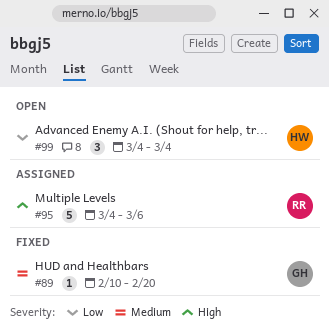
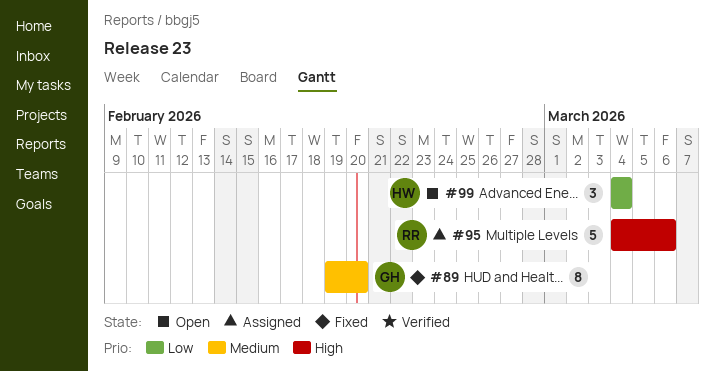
#89, estimate: 1 -> 8
#89, start: Feb 10 -> Feb 19

